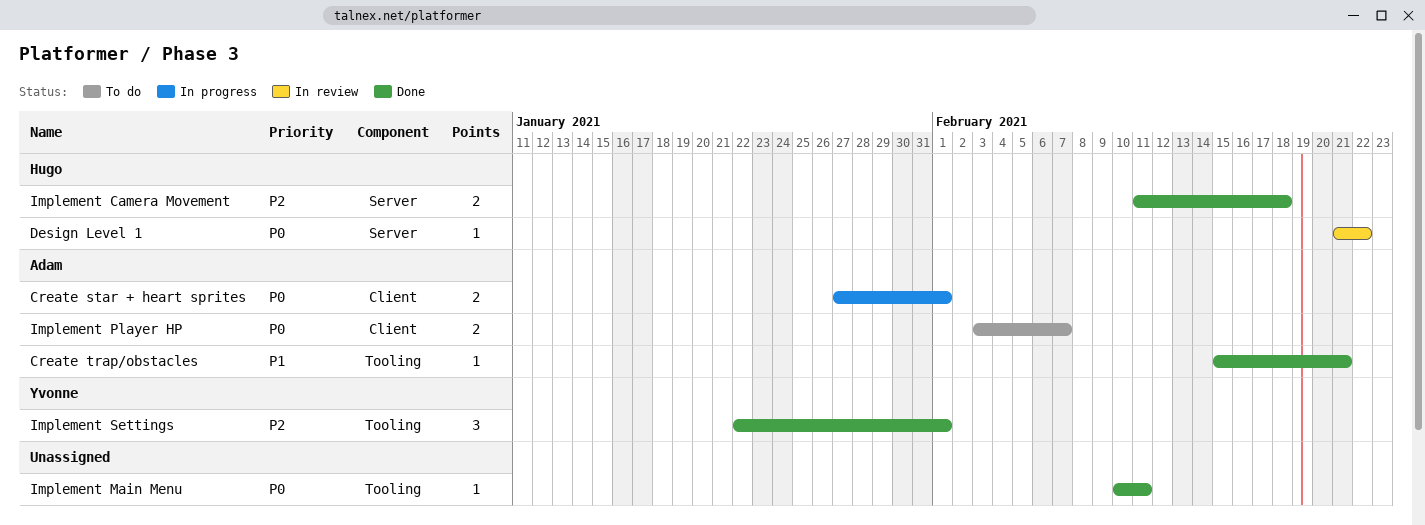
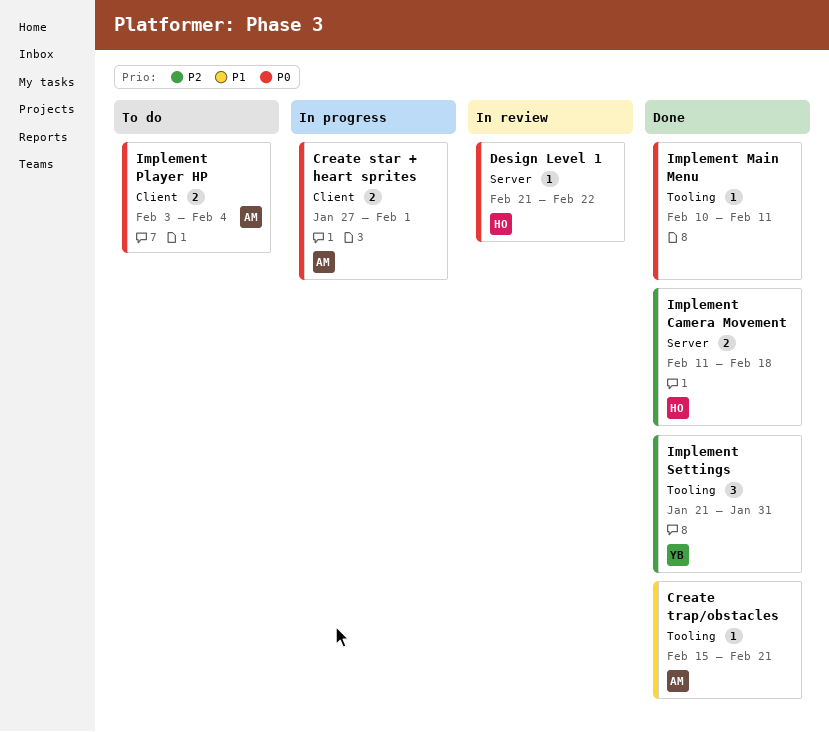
Implement Player HP, due: Feb 7 -> Feb 4
Implement Settings, start: Jan 22 -> Jan 21
Implement Settings, due: Feb 1 -> Jan 31

